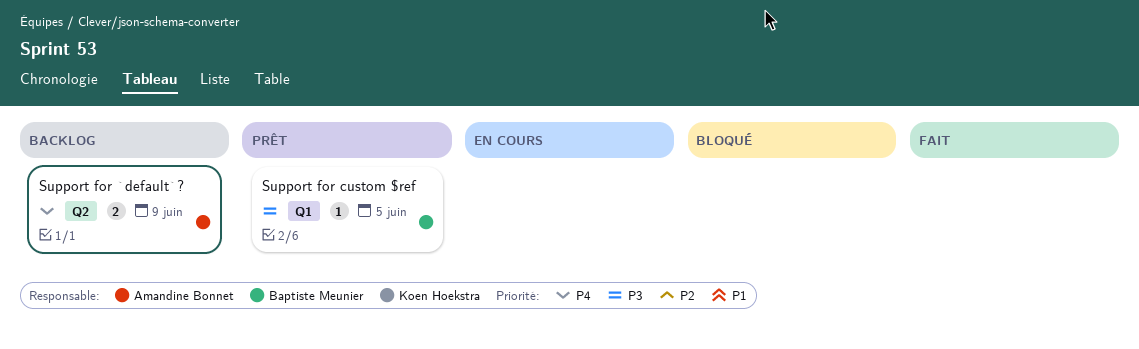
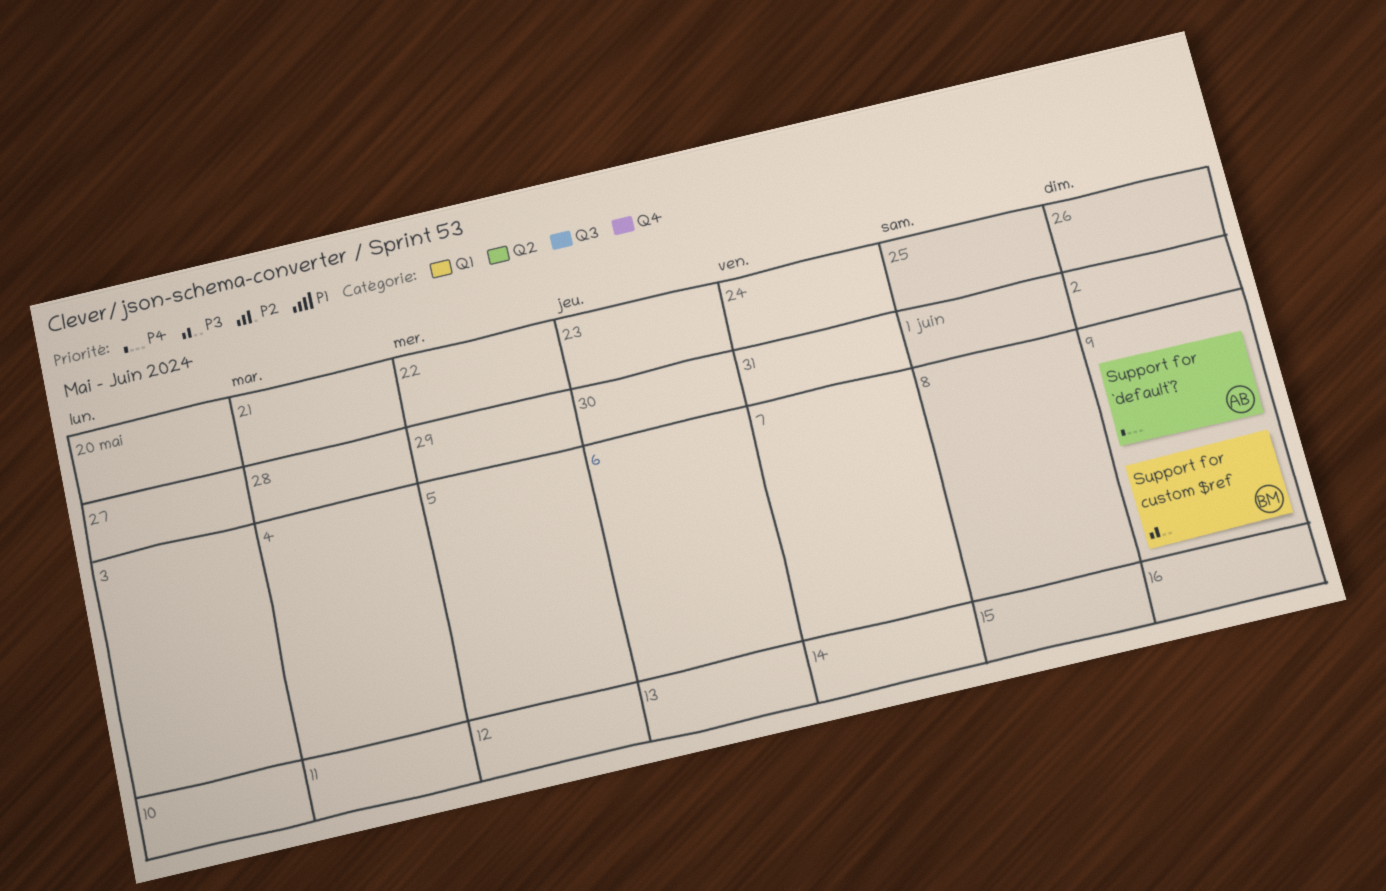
Support for custom $ref, due: Jun 5 -> Jun 9

